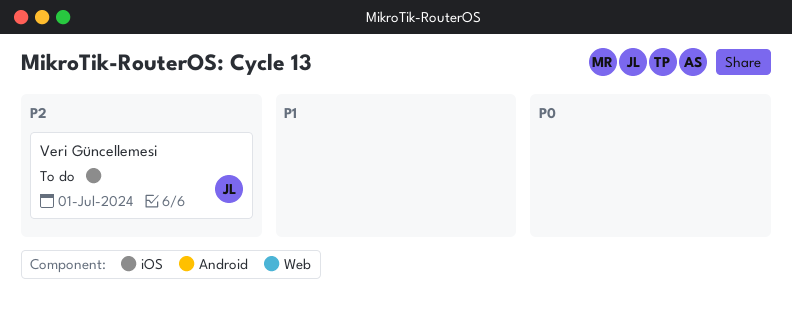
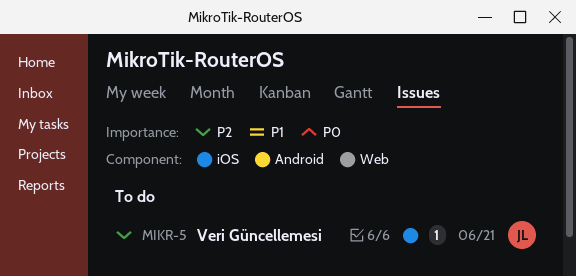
Veri Güncellemesi, due: Jul 1 -> Jun 21

